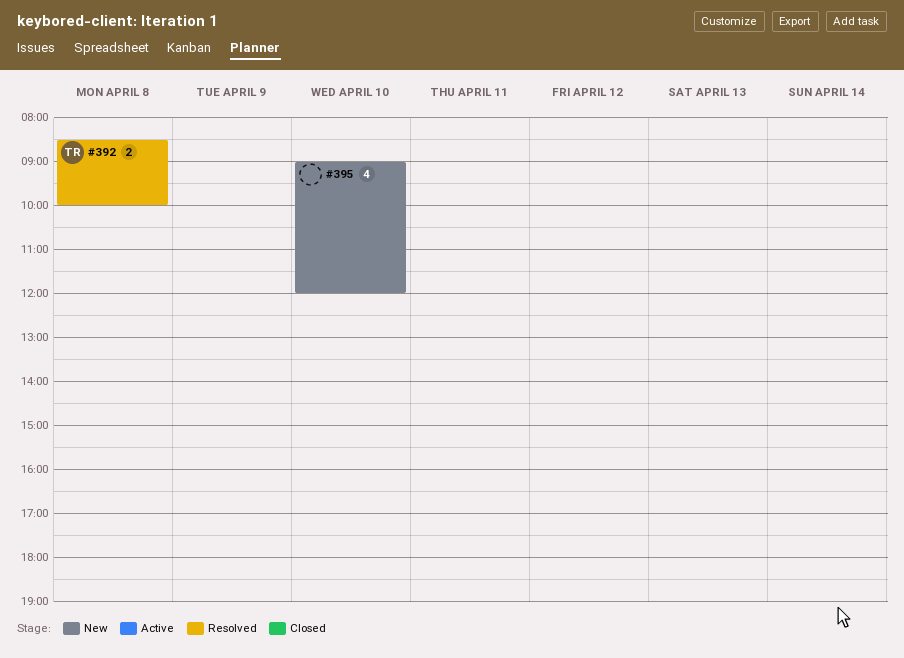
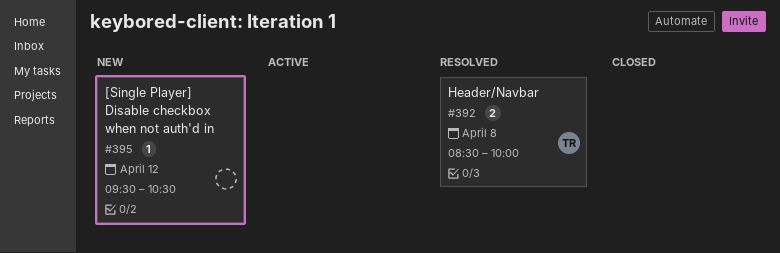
#395, estimate: 4 -> 1
#395, day: Apr 10 -> Apr 12
#395, begins: 09:00 -> 09:30
#395, ends: 12:00 -> 10:30

